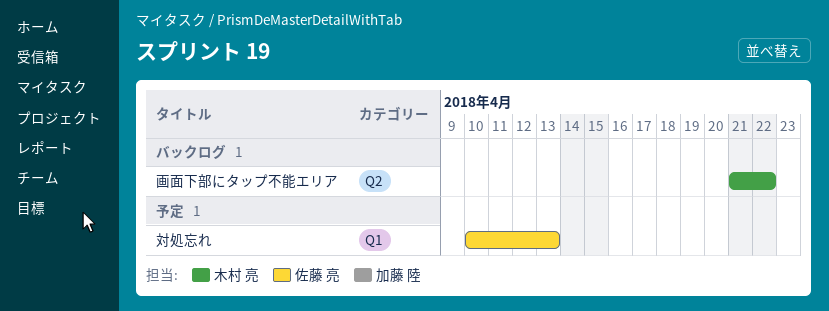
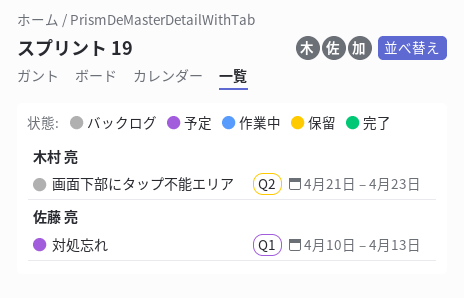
画面下部にタップ不能エリア, due: Apr 22 -> Apr 23

